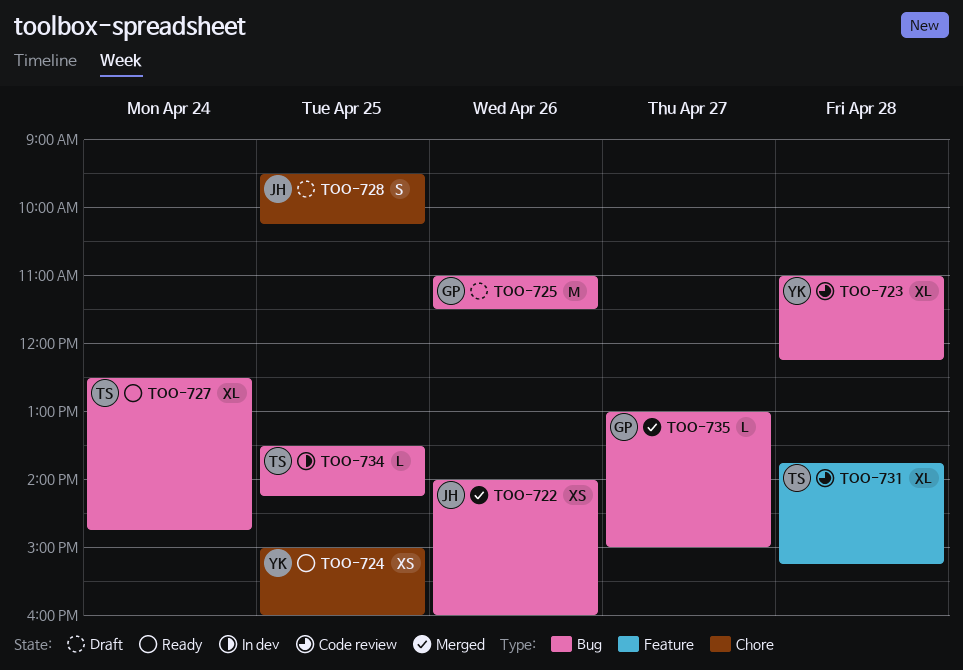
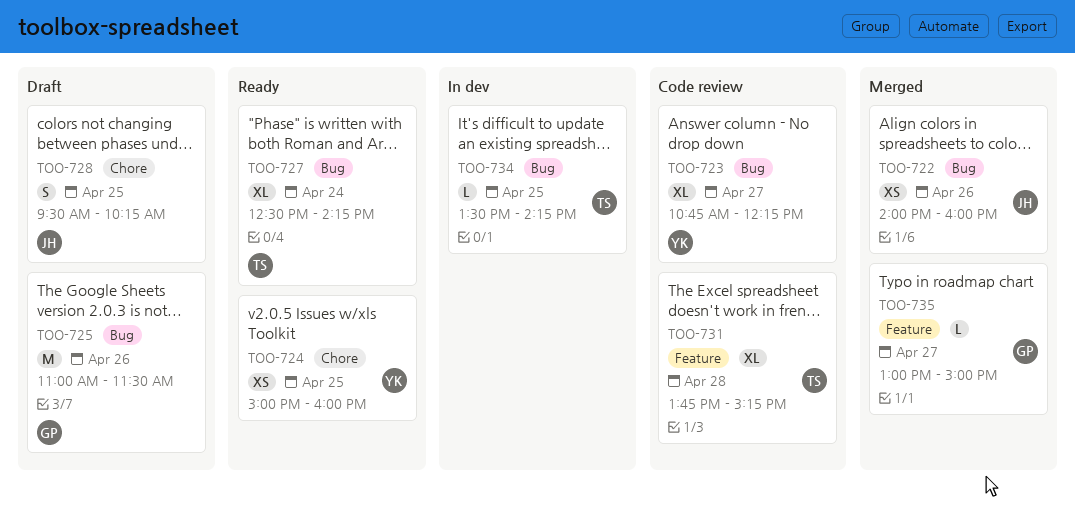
TOO-723, day: Apr 28 -> Apr 27
TOO-723, begins: 11:00 -> 10:45
TOO-727, ends: 14:45 -> 14:15
TOO-735, label: Bug -> Feature

